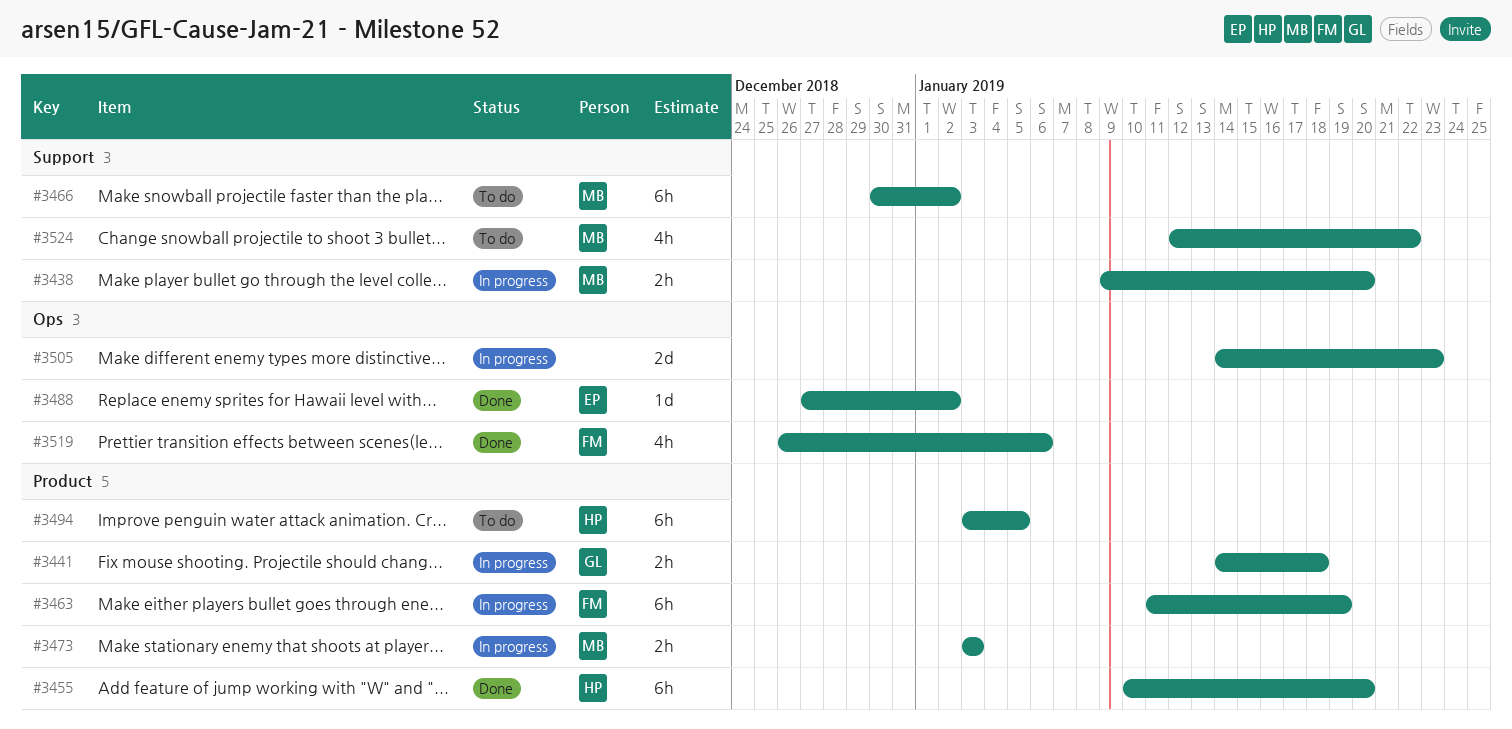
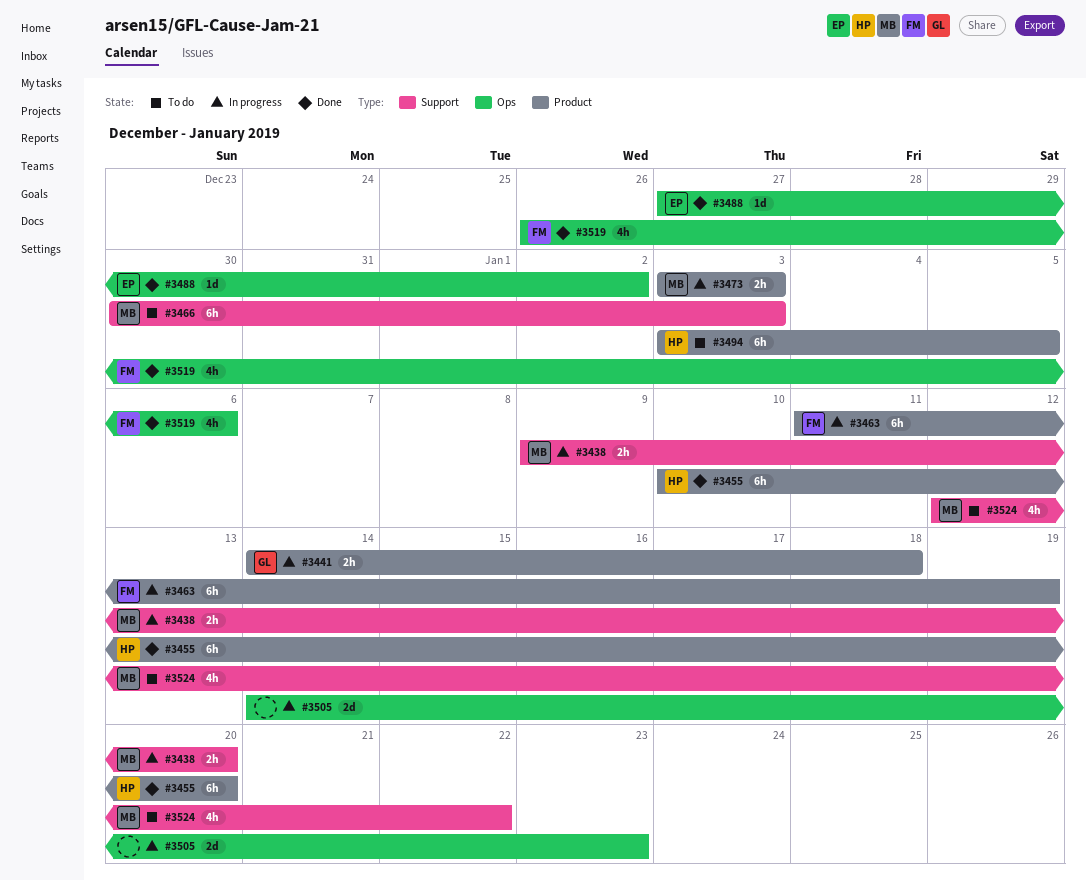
#3466, due: Jan 2 -> Jan 3

